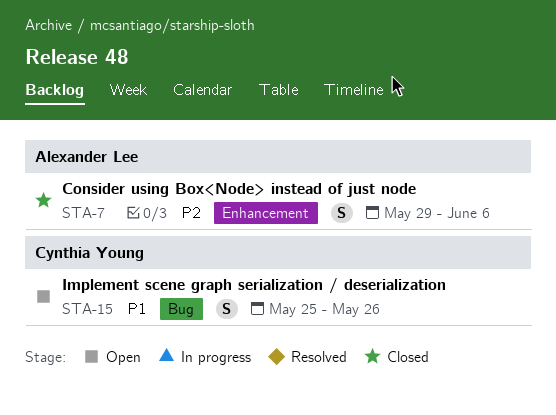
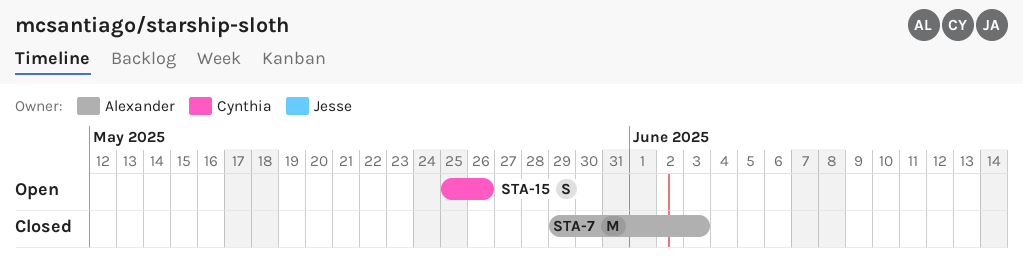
STA-7, estimate: S -> M
STA-7, due: Jun 6 -> Jun 3

